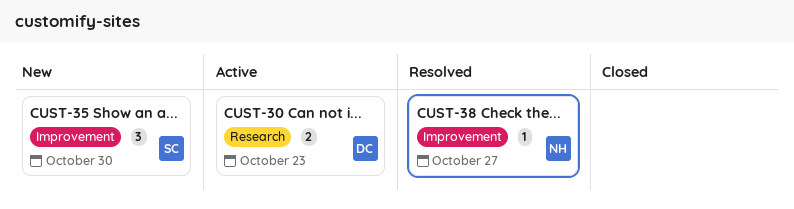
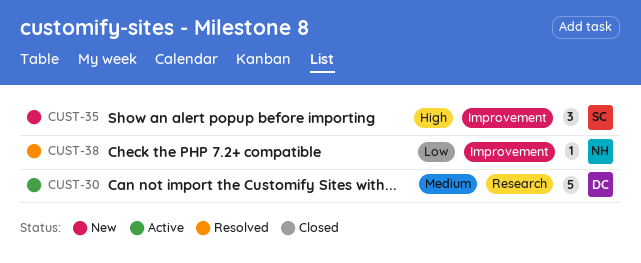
CUST-30, estimate: 2 -> 5

